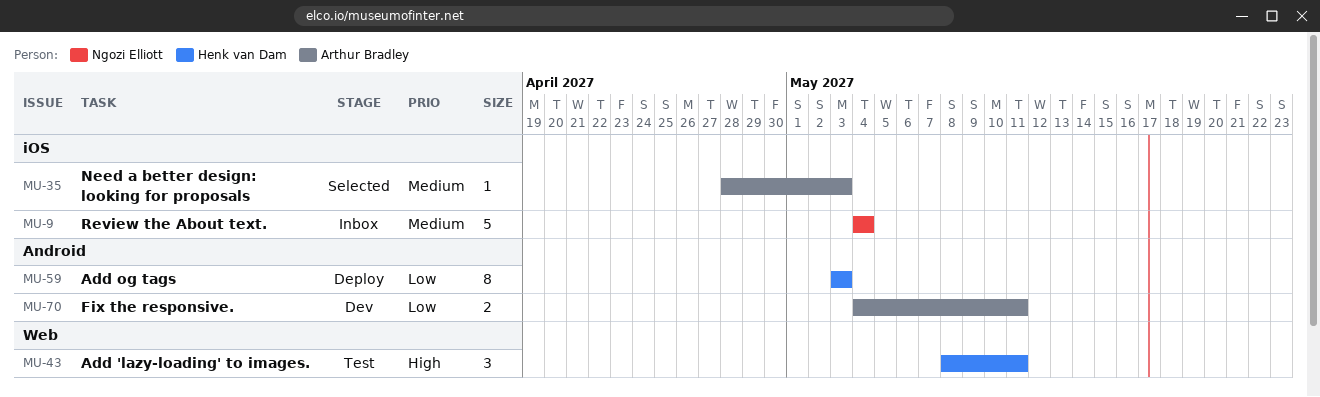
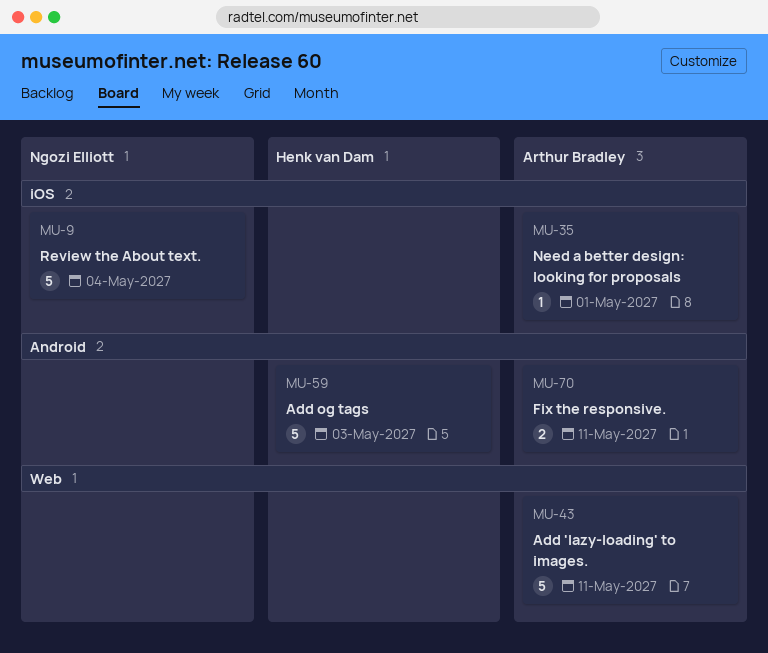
MU-35, due: May 3 -> May 1
MU-43, owner: Henk van Dam -> Arthur Bradley
MU-43, estimate: 3 -> 5
MU-59, estimate: 8 -> 5

